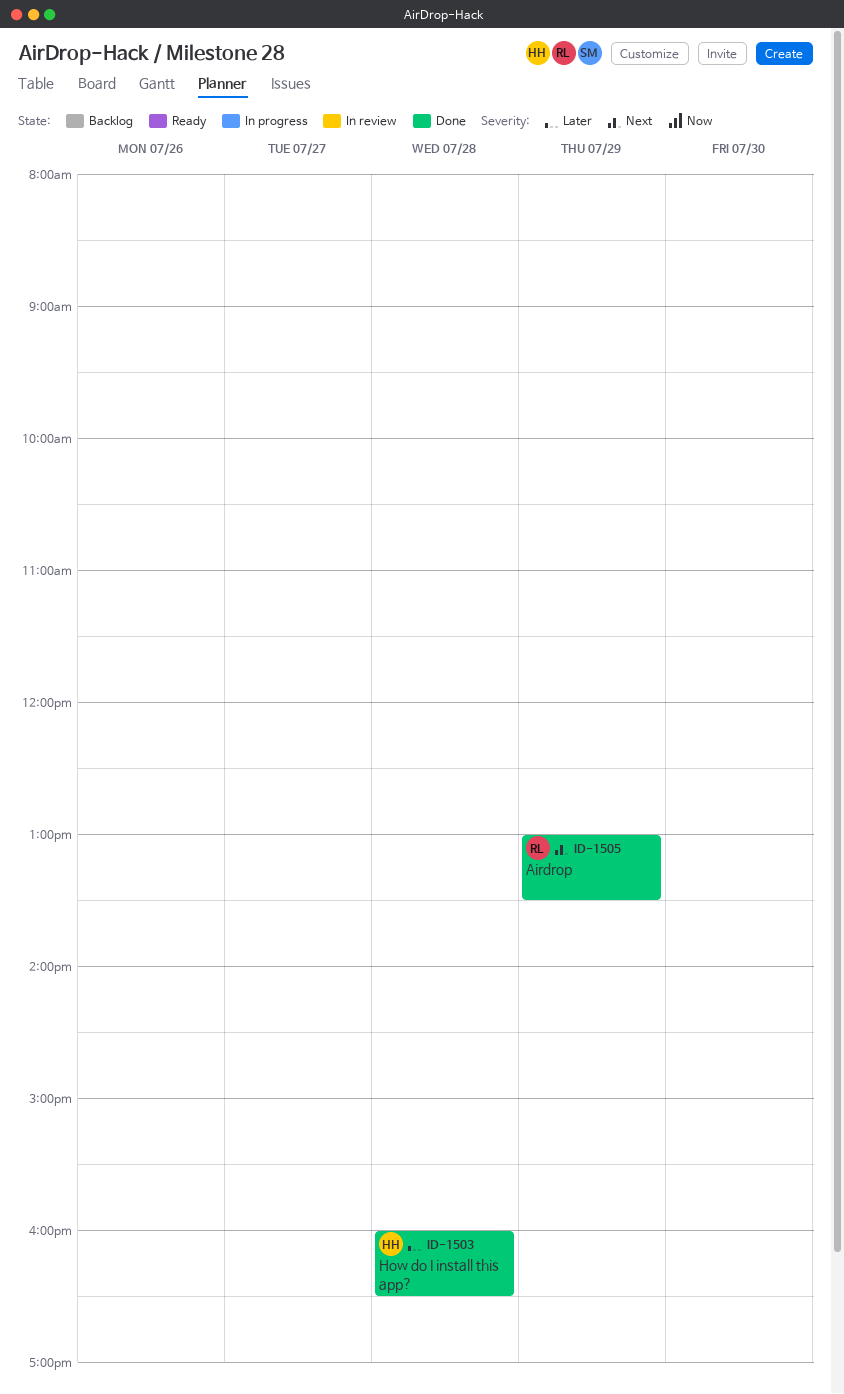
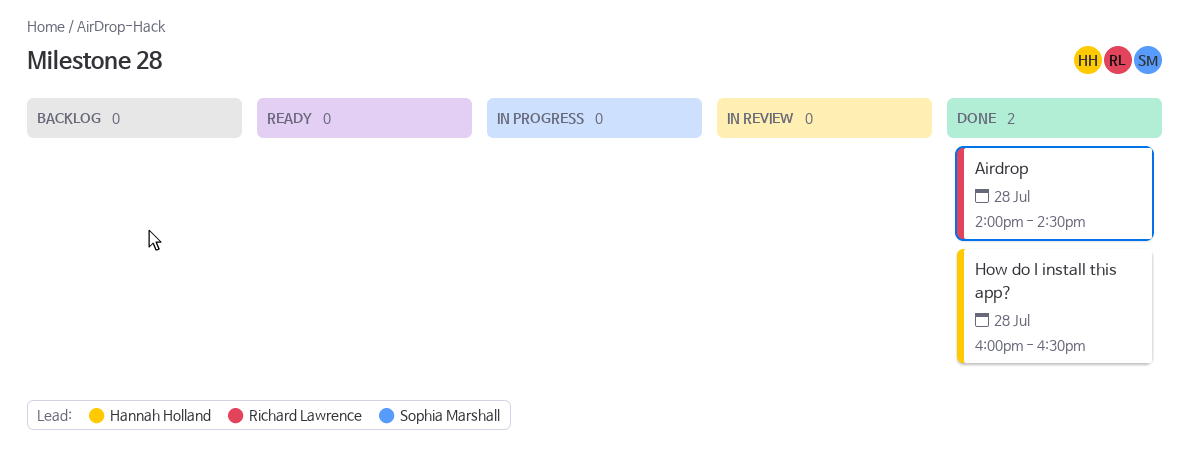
Airdrop, day: Jul 29 -> Jul 28
Airdrop, begins: 13:00 -> 14:00
Airdrop, ends: 13:30 -> 14:30

